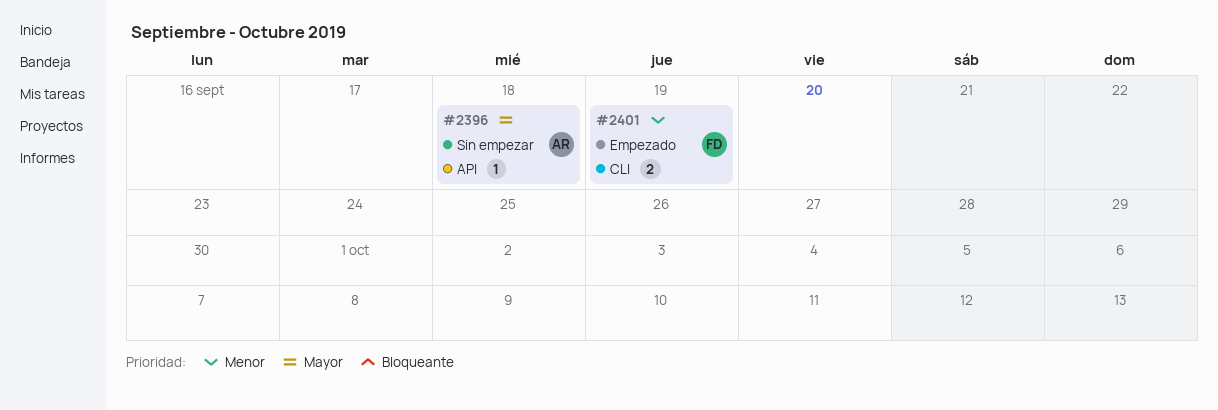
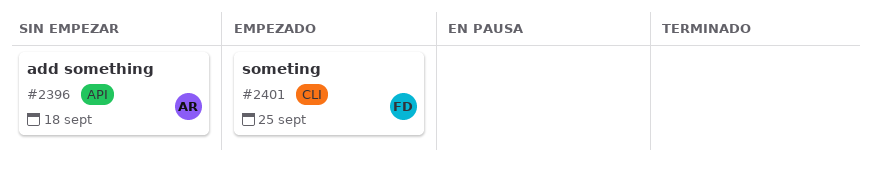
#2401, due: Sep 19 -> Sep 25

